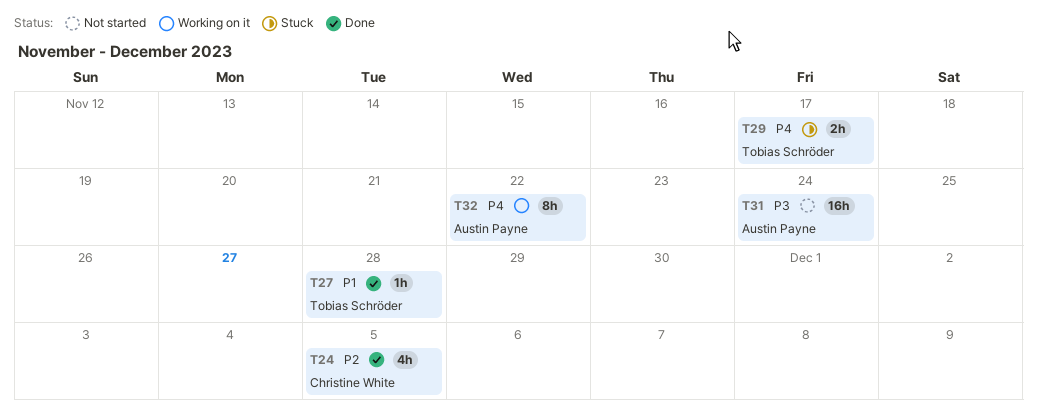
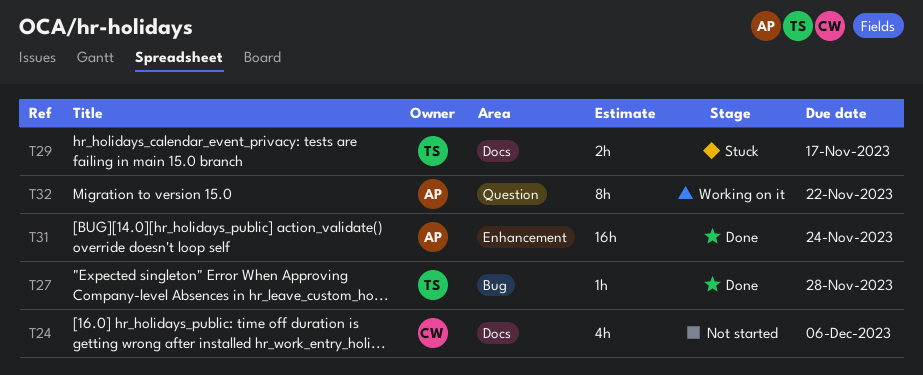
T24, status: Done -> Not started
T24, due: Dec 5 -> Dec 6
T31, status: Not started -> Done

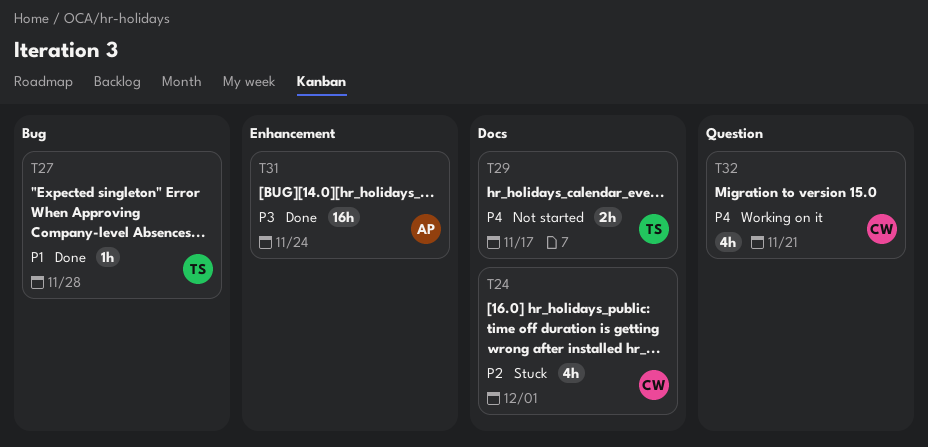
T24, status: Not started -> Stuck
T24, due: Dec 6 -> Dec 1
T29, status: Stuck -> Not started
T32, owner: AP -> CW
T32, estimate: 8h -> 4h
T32, due: Nov 22 -> Nov 21

